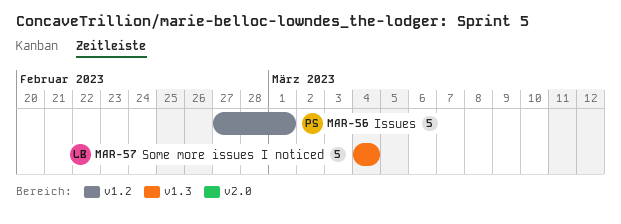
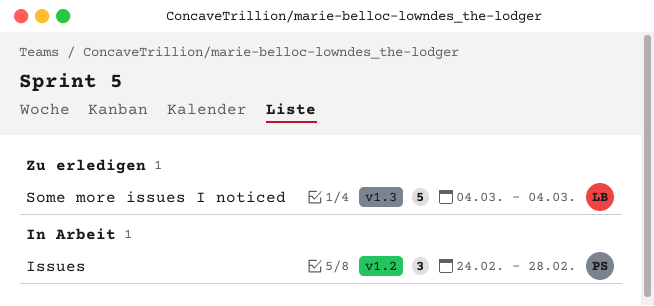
Issues, estimate: 5 -> 3
Issues, start: Feb 27 -> Feb 24
Issues, due: Mar 1 -> Feb 28

